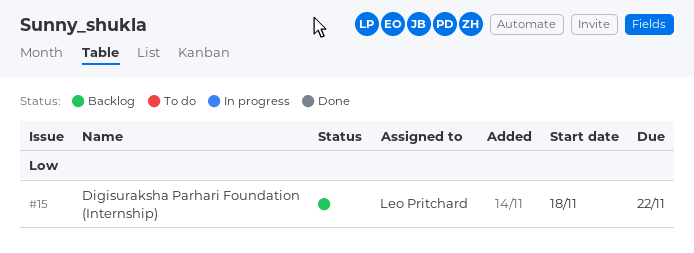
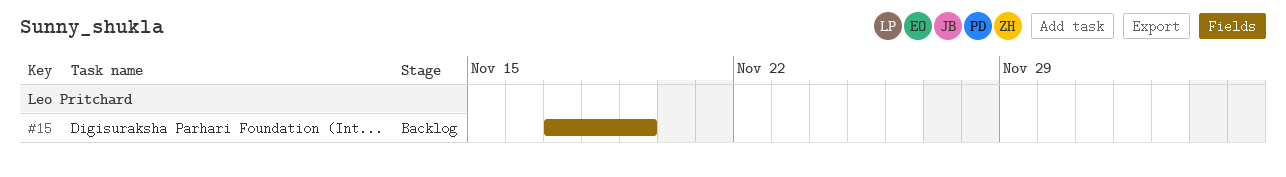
#15, start: Nov 18 -> Nov 17
#15, due: Nov 22 -> Nov 19

